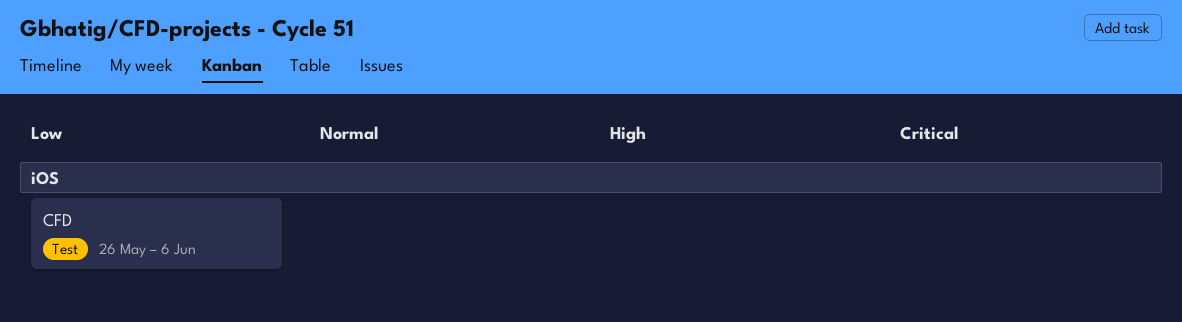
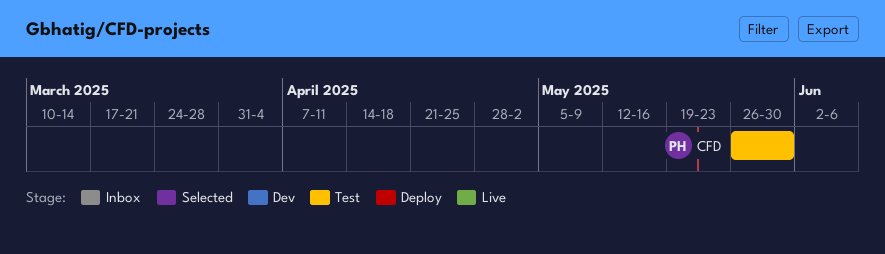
CFD, due: Jun 6 -> May 30

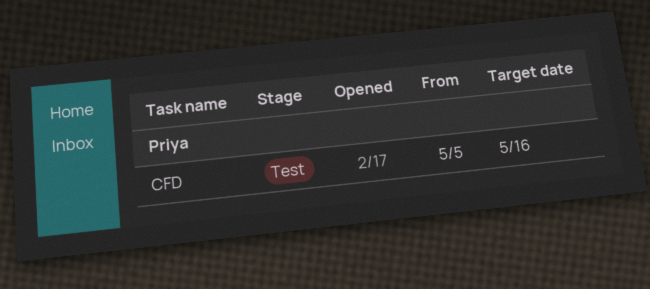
CFD, start: May 26 -> May 5
CFD, due: May 30 -> May 16

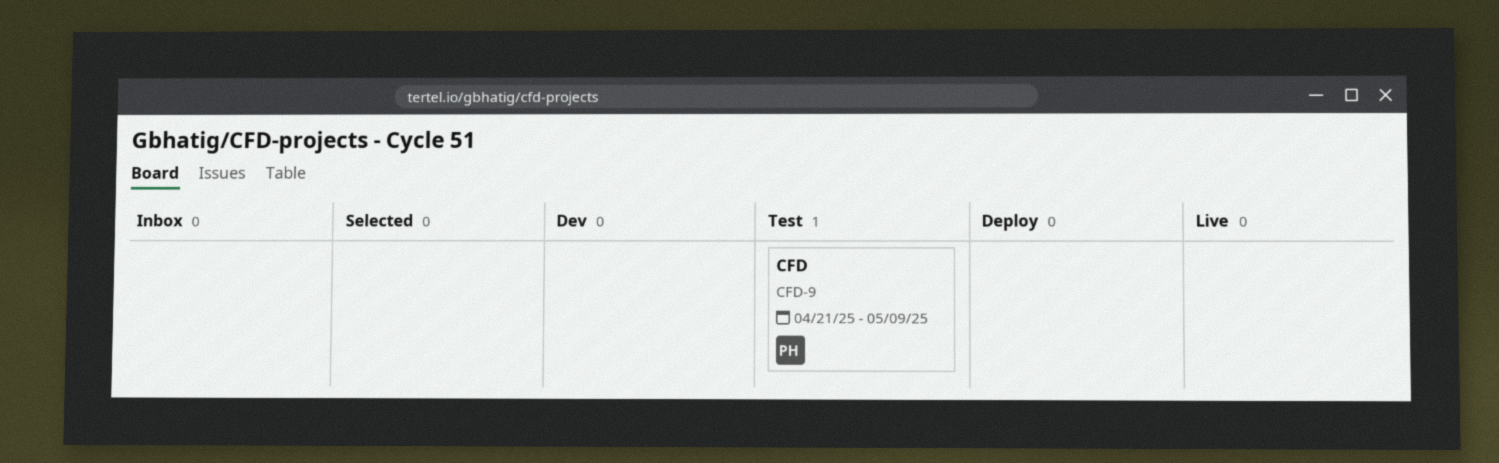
CFD, start: May 5 -> Apr 21
CFD, due: May 16 -> May 9

